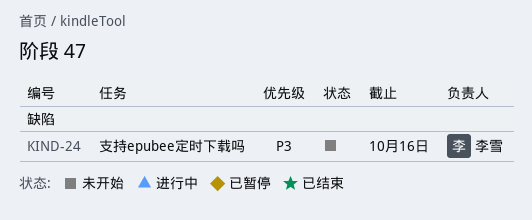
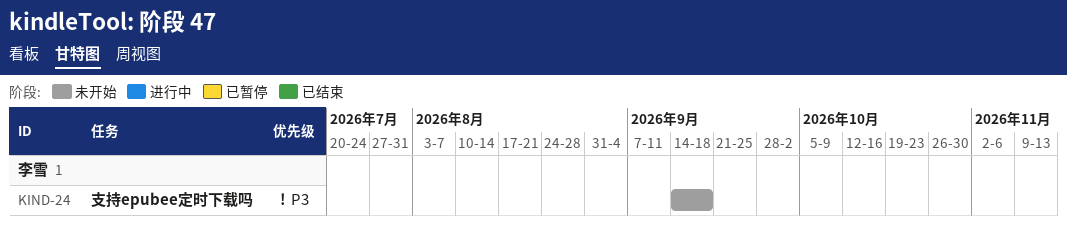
KIND-24, due: Oct 16 -> Sep 18

